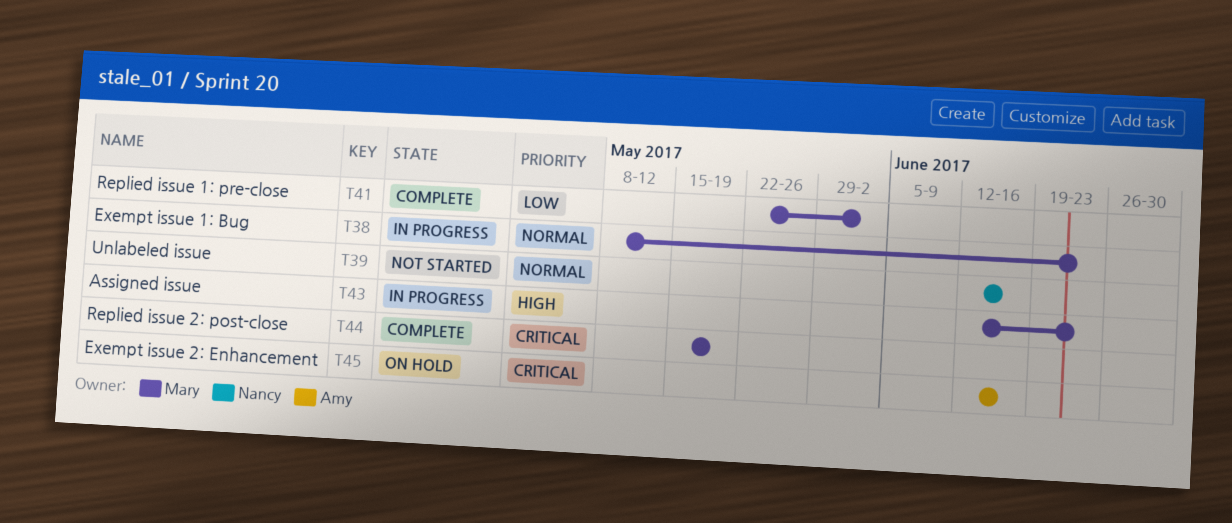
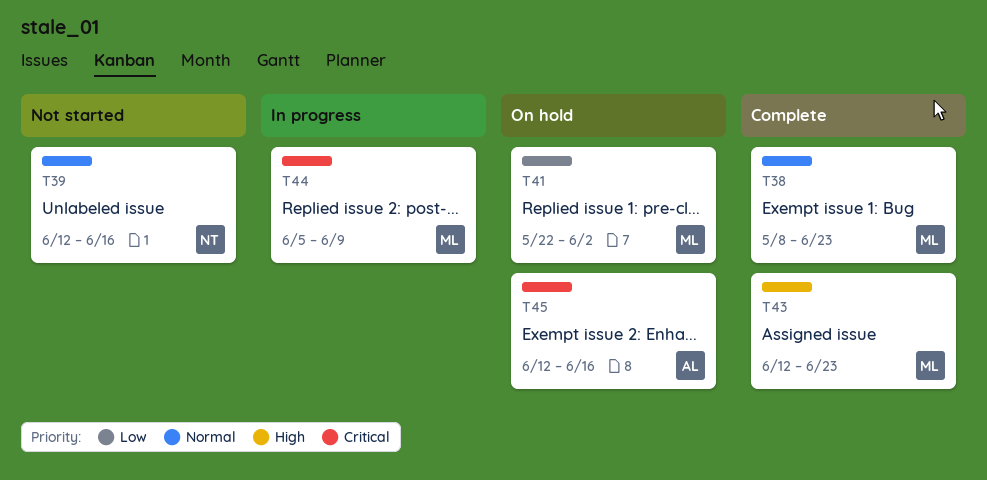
T38, status: In progress -> Complete
T41, status: Complete -> On hold
T43, status: In progress -> Complete
T44, status: Complete -> In progress
T44, start: May 15 -> Jun 5
T44, due: May 19 -> Jun 9

